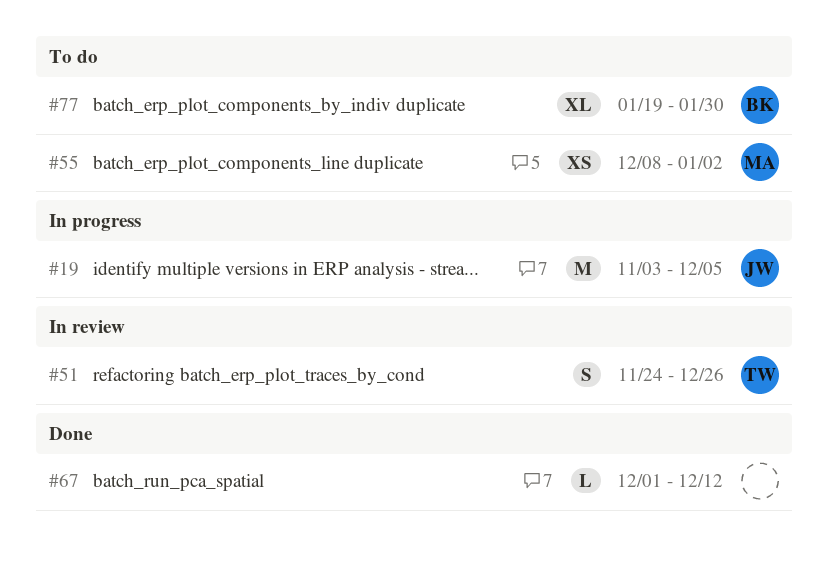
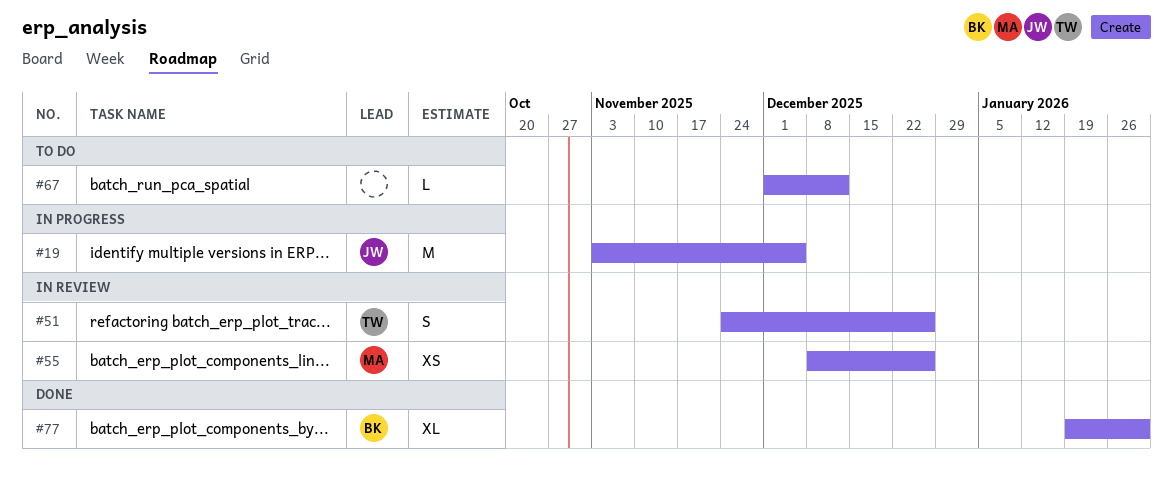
#55, status: To do -> In review
#55, due: Jan 2 -> Dec 26
#67, status: Done -> To do
#77, status: To do -> Done

